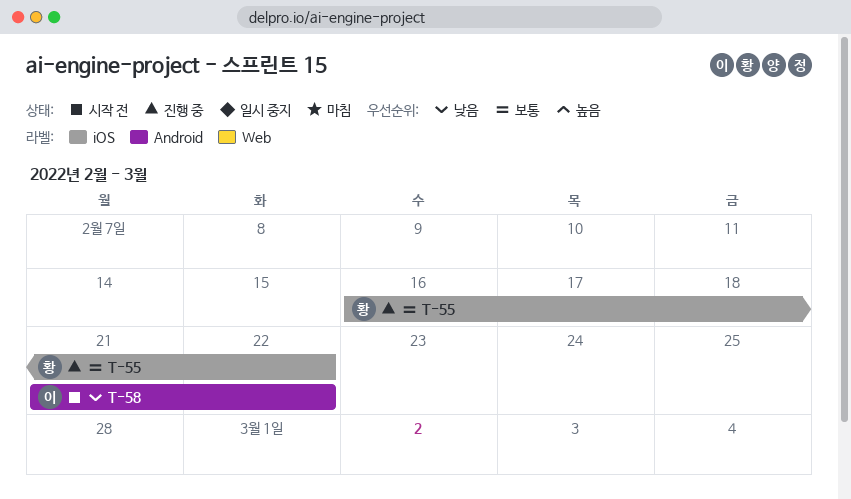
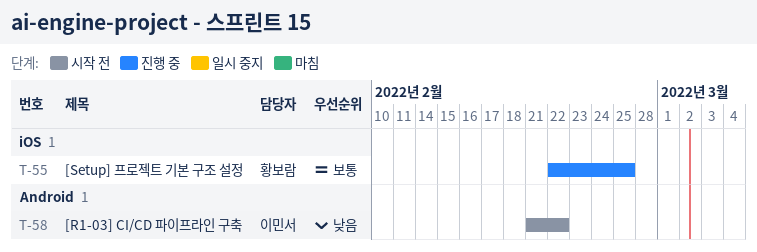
T-55, start: Feb 16 -> Feb 22
T-55, due: Feb 22 -> Feb 25

